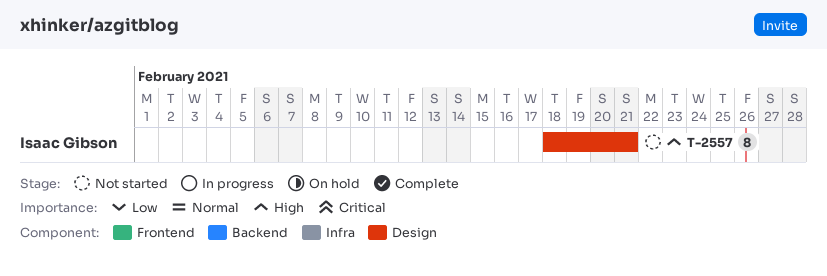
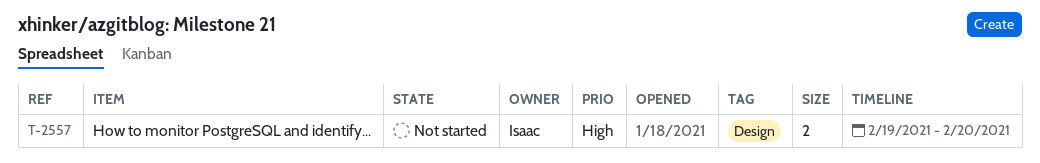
T-2557, estimate: 8 -> 2
T-2557, start: Feb 18 -> Feb 19
T-2557, due: Feb 21 -> Feb 20

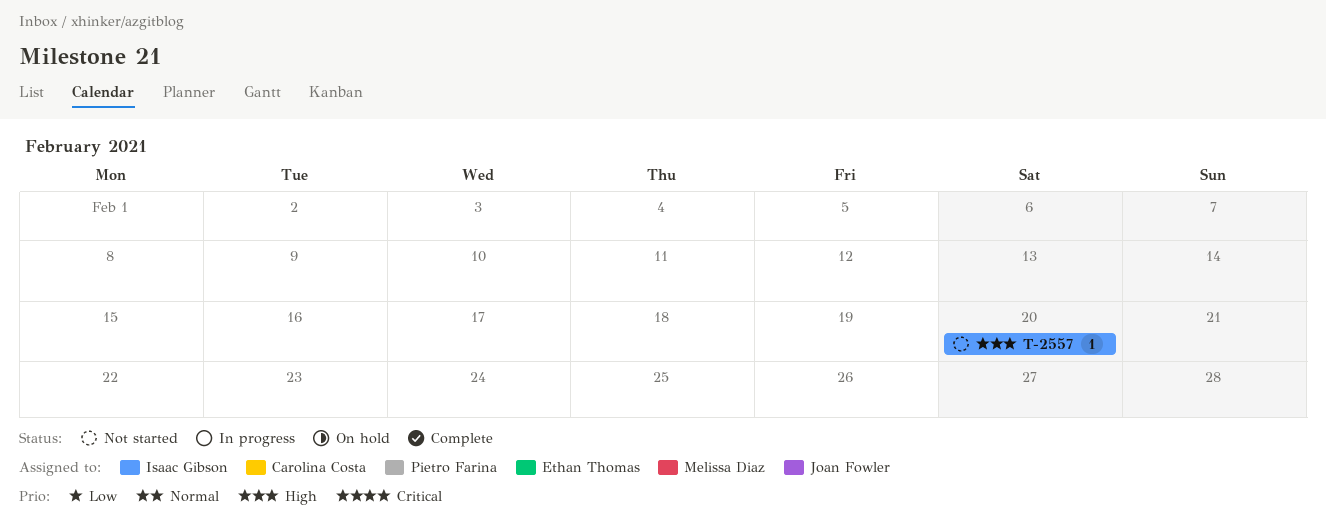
T-2557, estimate: 2 -> 1
T-2557, start: Feb 19 -> Feb 20

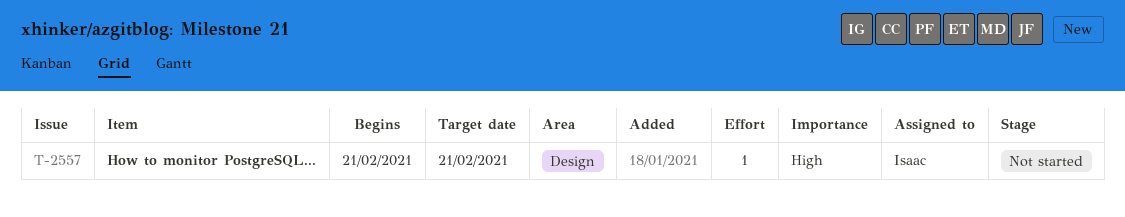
T-2557, start: Feb 20 -> Feb 21
T-2557, due: Feb 20 -> Feb 21

